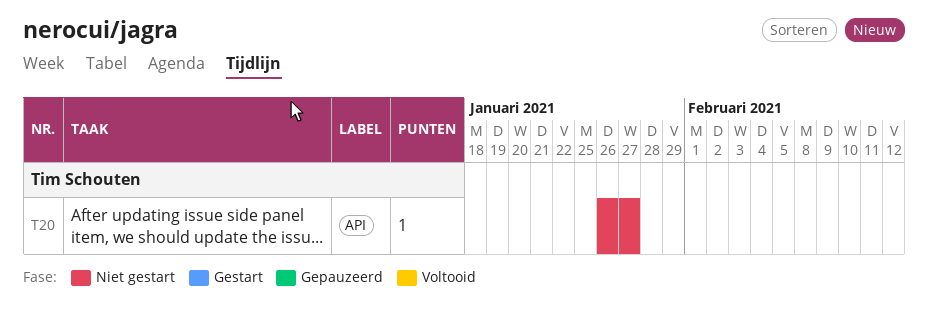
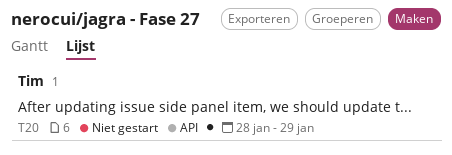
T20, start: Jan 26 -> Jan 28
T20, due: Jan 27 -> Jan 29

